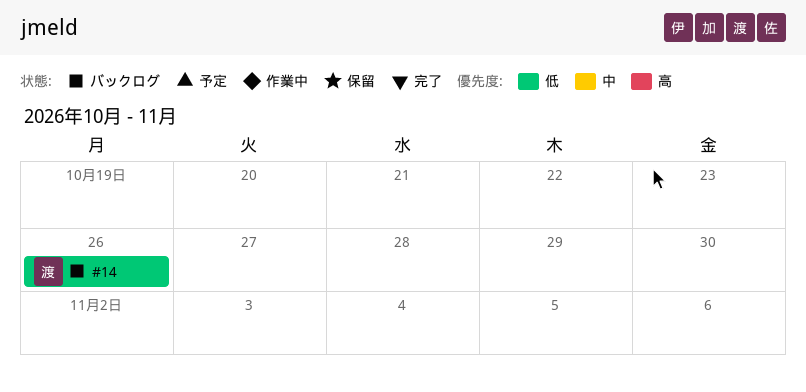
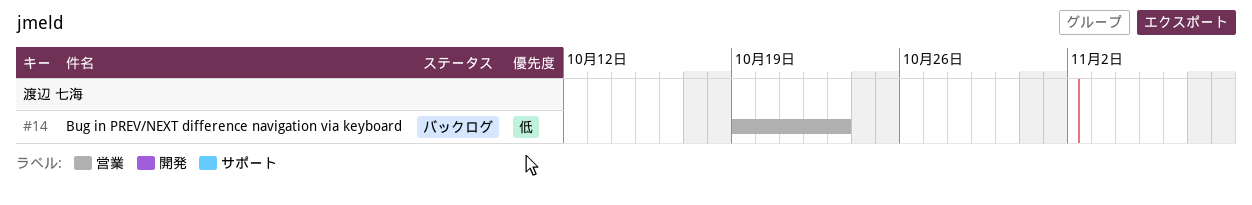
#14, start: Oct 26 -> Oct 19
#14, due: Oct 26 -> Oct 23

